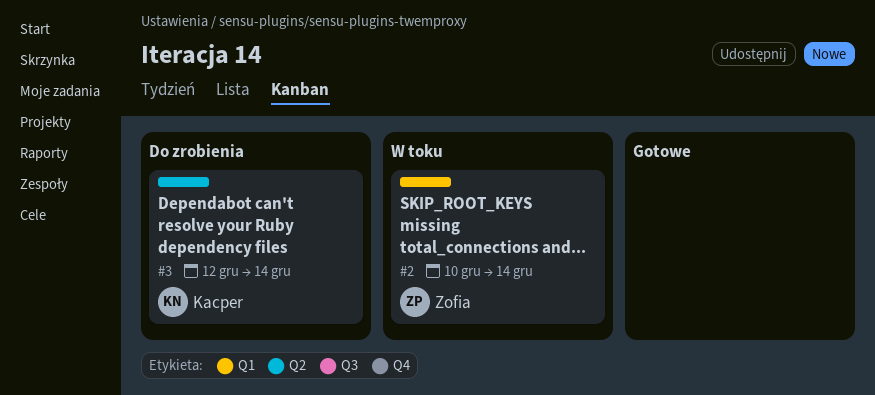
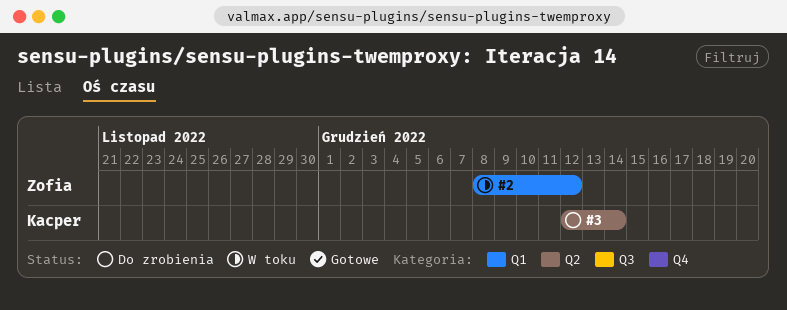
#2, start: Dec 10 -> Dec 8
#2, due: Dec 14 -> Dec 12

